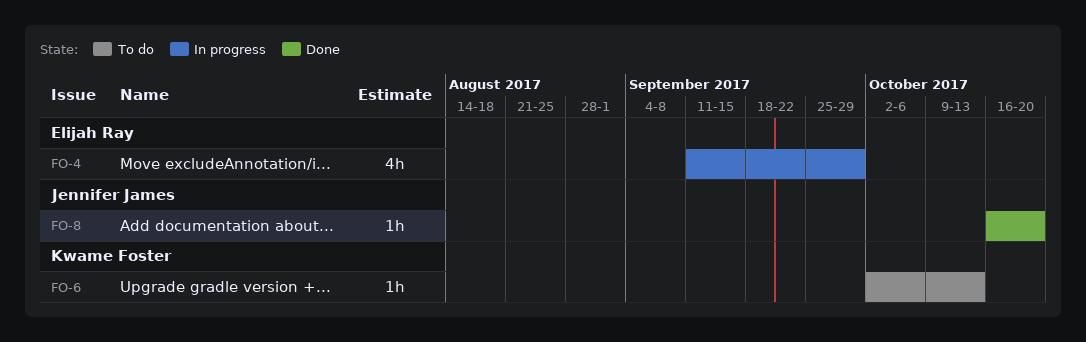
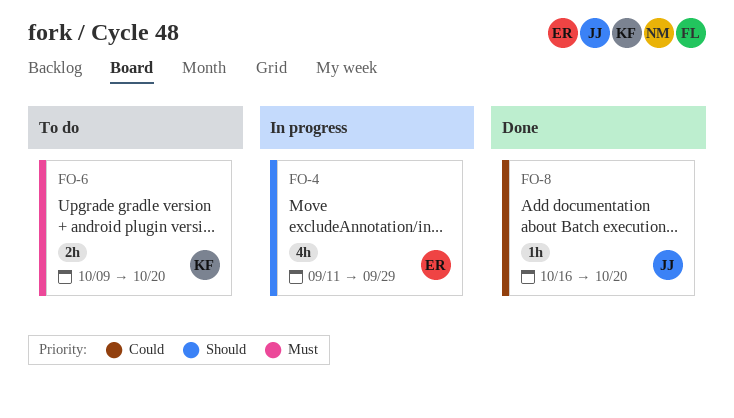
FO-6, estimate: 1h -> 2h
FO-6, start: Oct 2 -> Oct 9
FO-6, due: Oct 13 -> Oct 20

